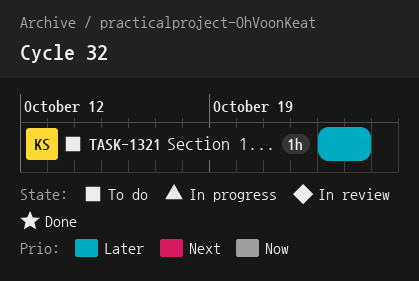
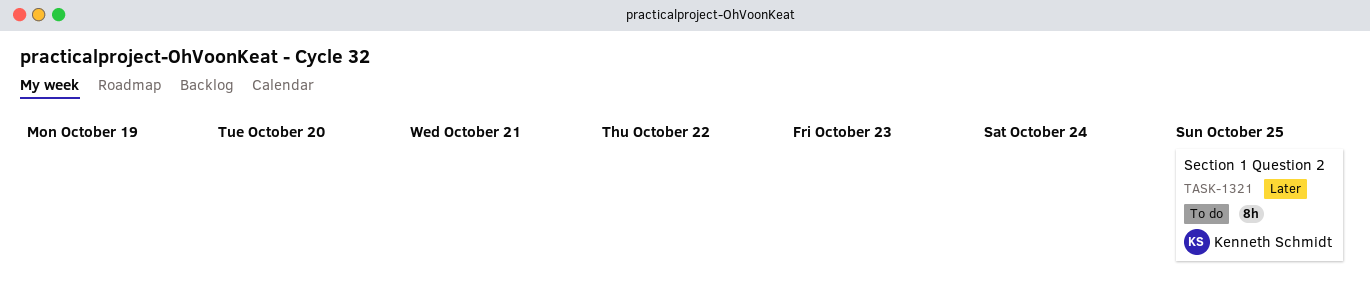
TASK-1321, estimate: 1h -> 8h
TASK-1321, due: Oct 24 -> Oct 25

